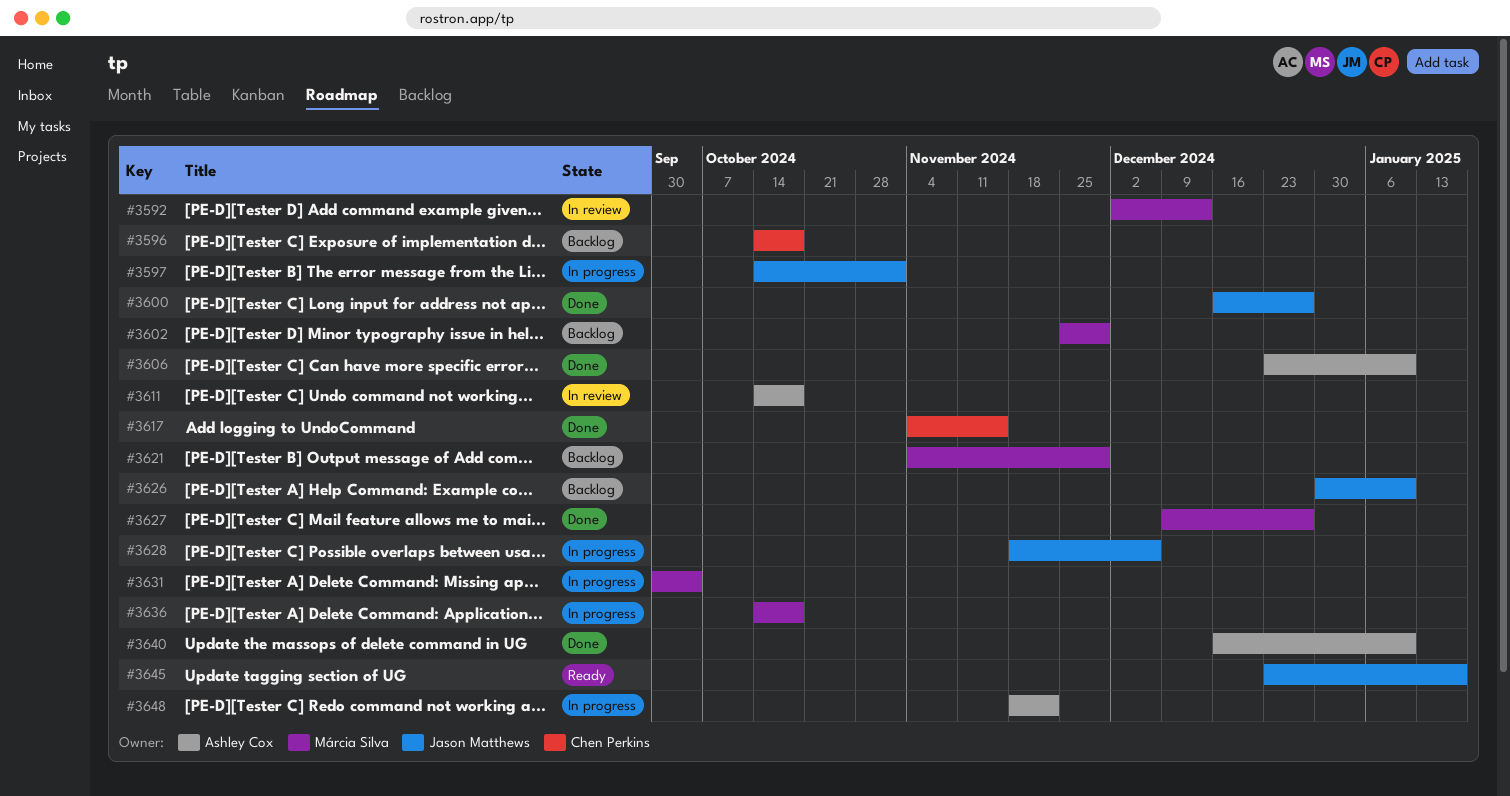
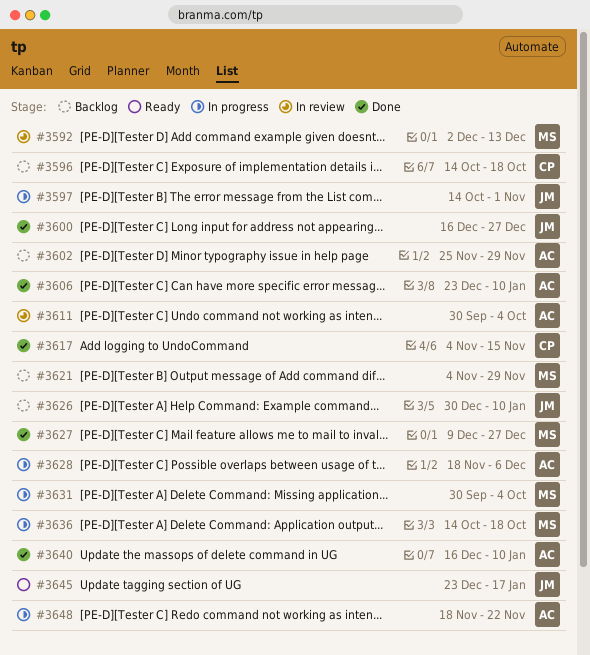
#3602, owner: Márcia Silva -> Ashley Cox
#3611, start: Oct 14 -> Sep 30
#3611, due: Oct 18 -> Oct 4
#3628, owner: Jason Matthews -> Ashley Cox

